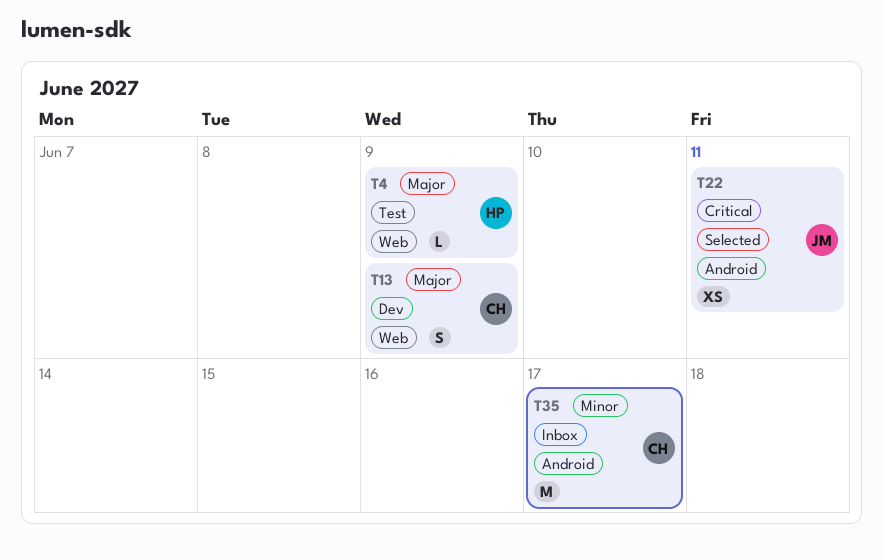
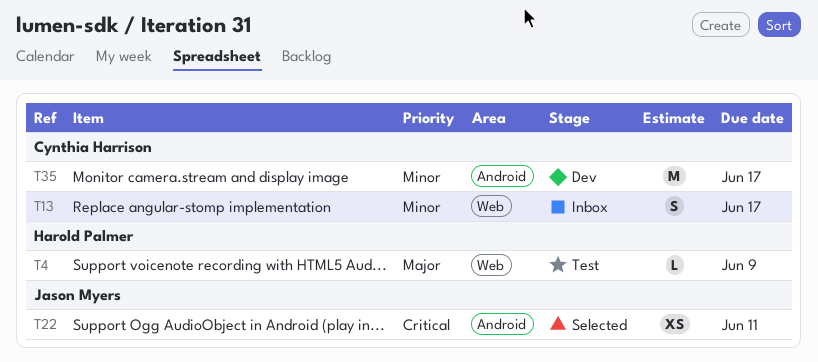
T13, status: Dev -> Inbox
T13, priority: Major -> Minor
T13, due: Jun 9 -> Jun 17
T35, status: Inbox -> Dev

